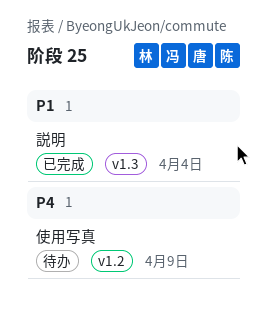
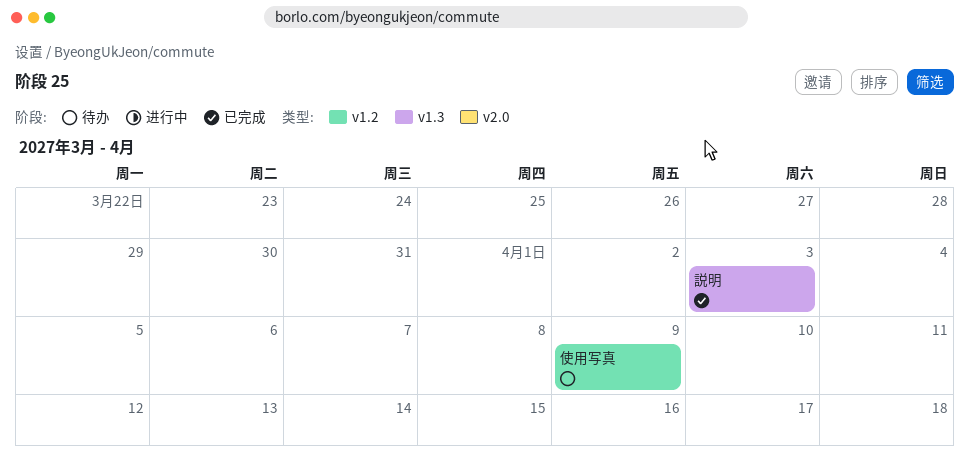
説明, due: Apr 4 -> Apr 3

